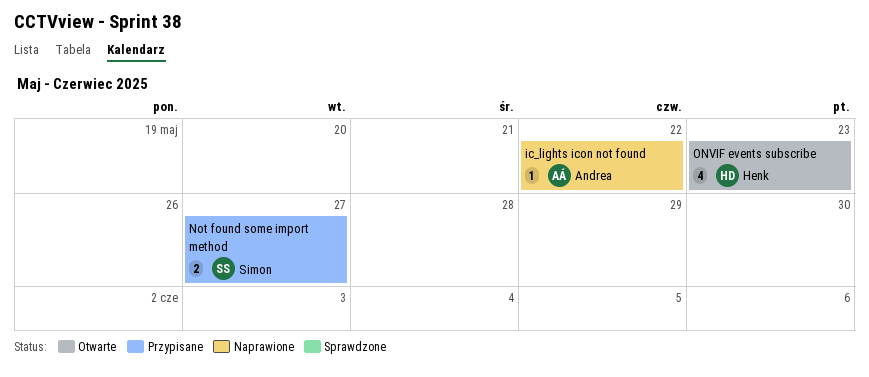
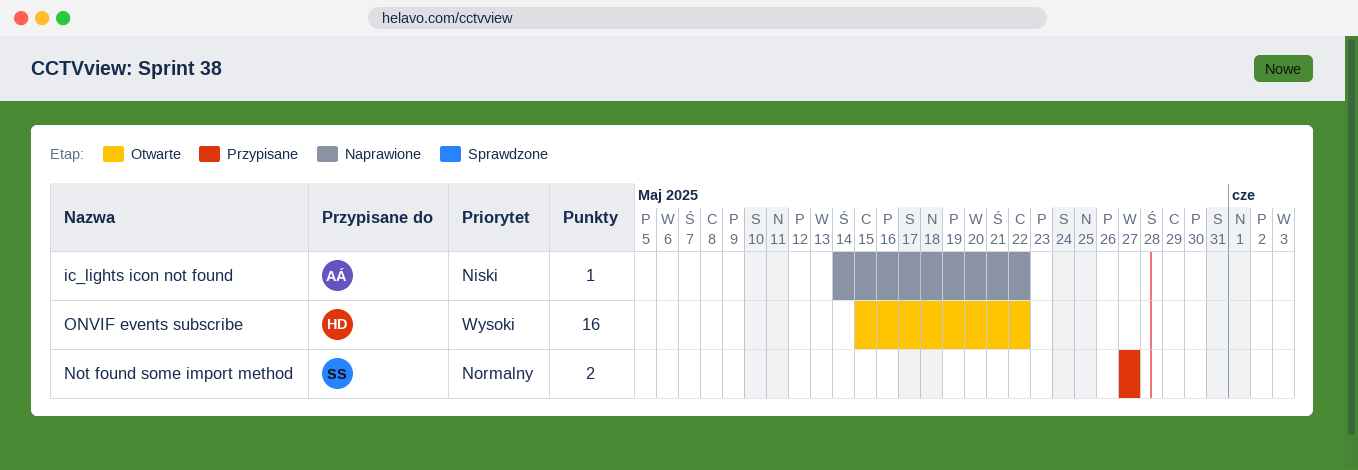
ONVIF events subscribe, estimate: 4 -> 16
ONVIF events subscribe, due: May 23 -> May 22

